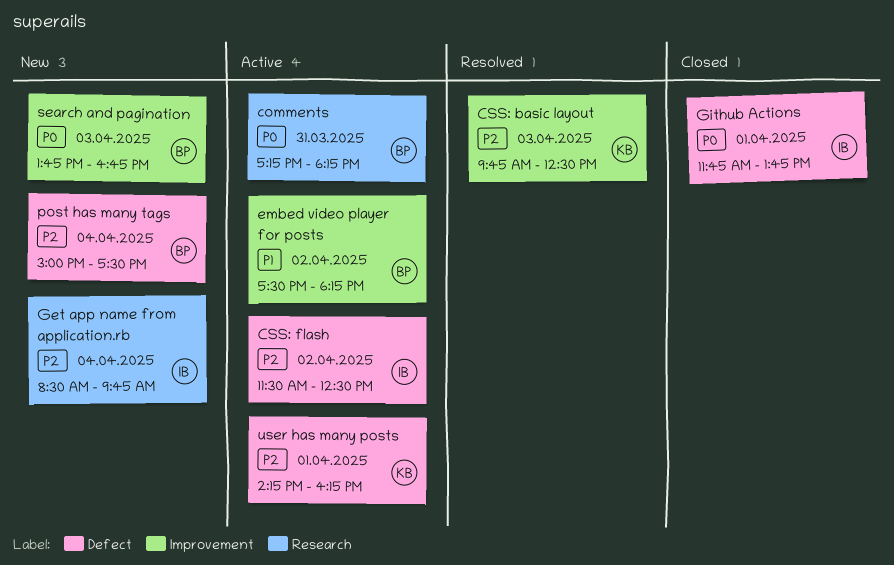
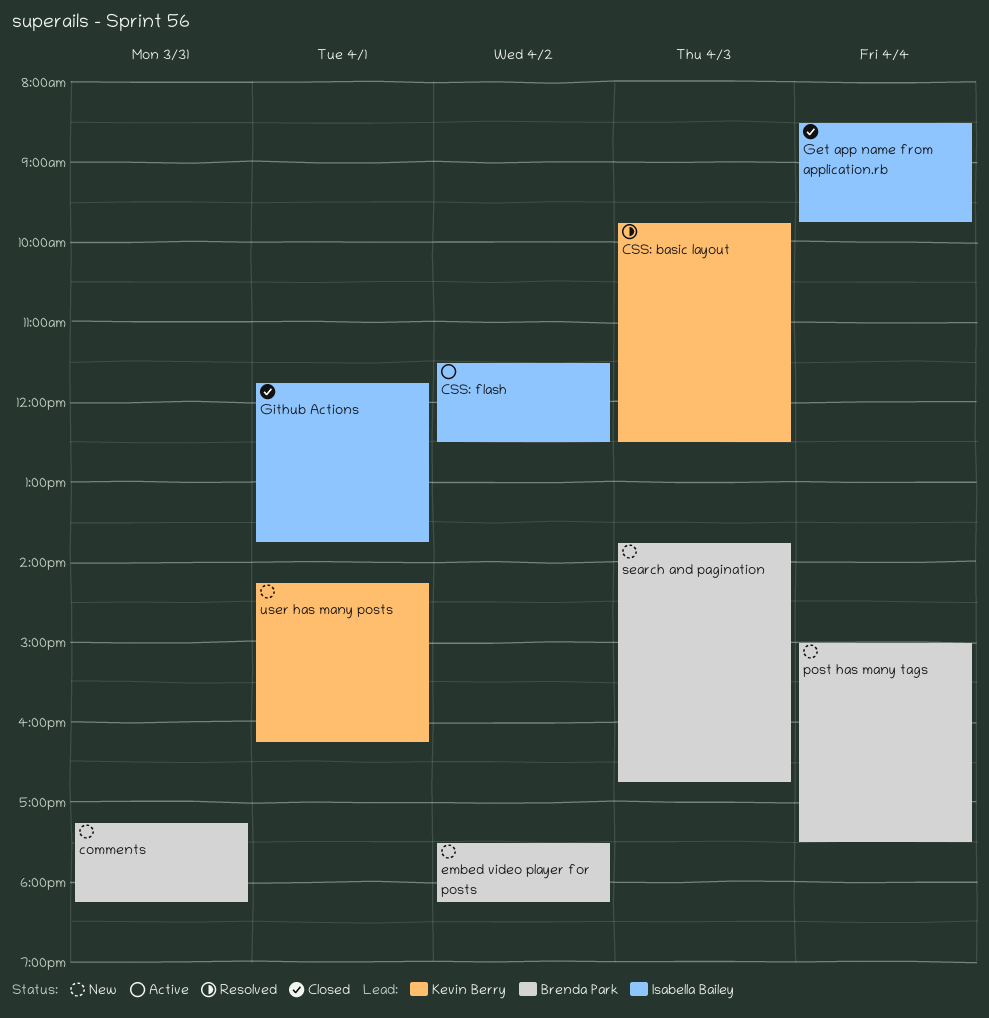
comments, status: Active -> New
embed video player for posts, status: Active -> New
Get app name from application.rb, status: New -> Closed
user has many posts, status: Active -> New

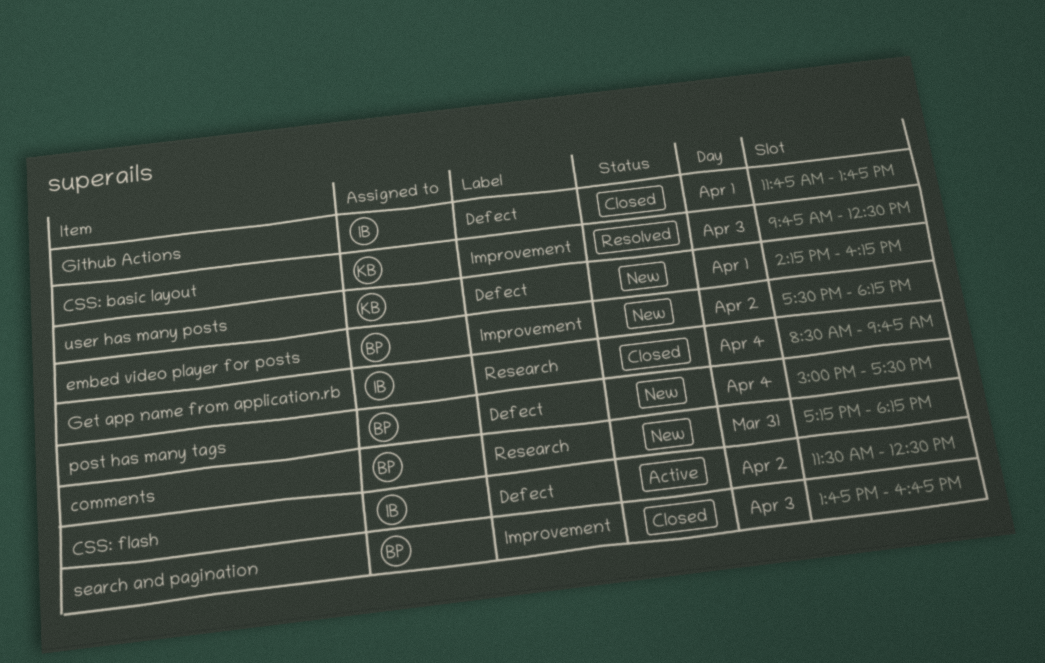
search and pagination, status: New -> Closed

